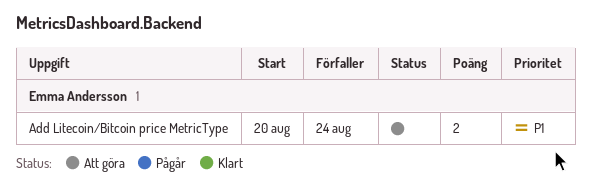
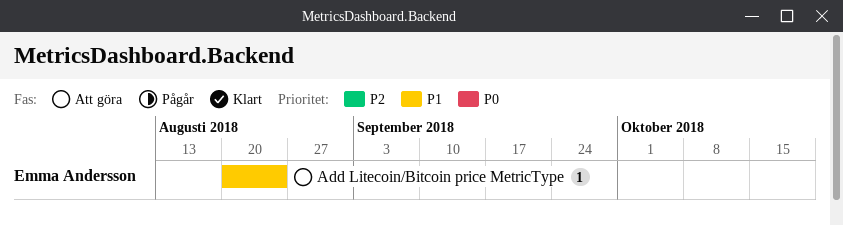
Add Litecoin/Bitcoin price MetricType, estimate: 2 -> 1

